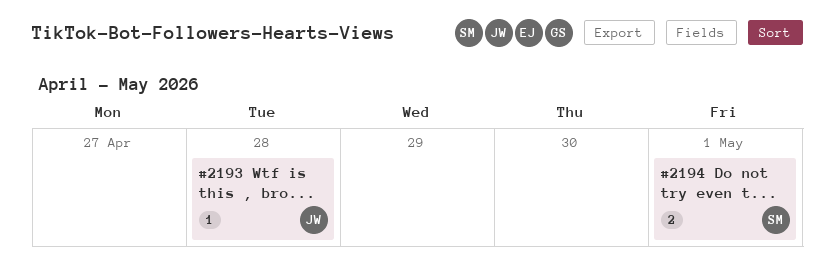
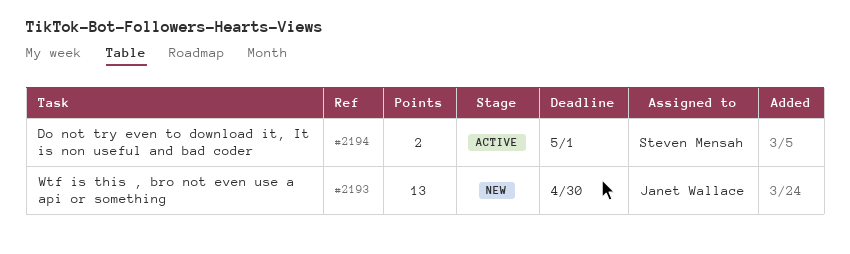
#2193, estimate: 1 -> 13
#2193, due: Apr 28 -> Apr 30

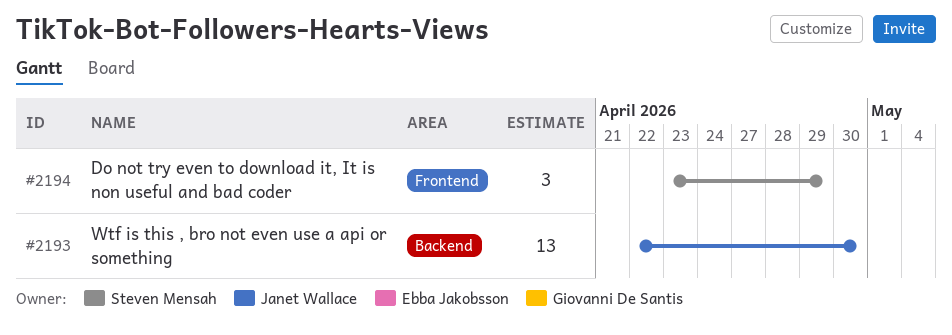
#2194, estimate: 2 -> 3
#2194, due: May 1 -> Apr 29

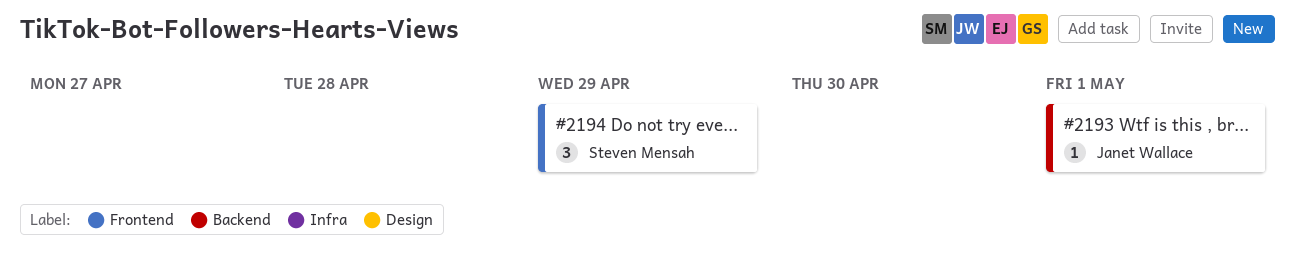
#2193, estimate: 13 -> 1
#2193, due: Apr 30 -> May 1

